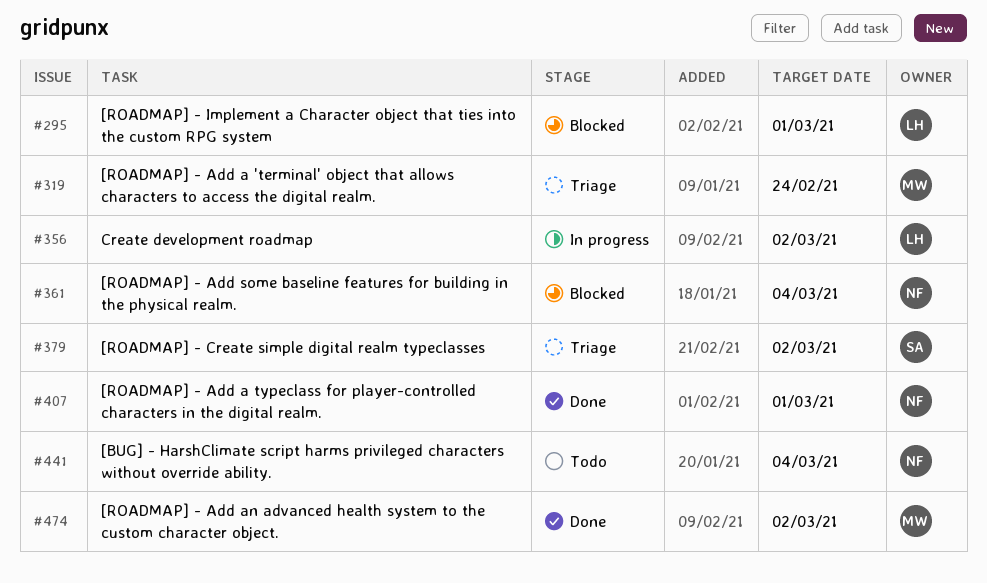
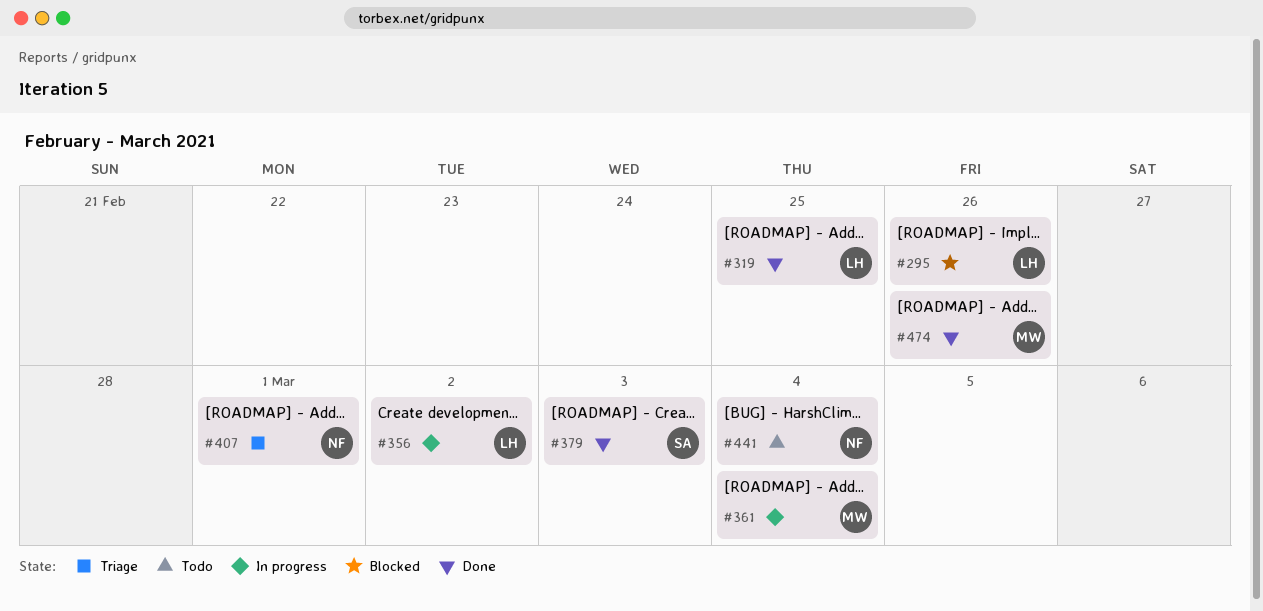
#295, due: Mar 1 -> Feb 26
#319, status: Triage -> Done
#319, owner: MW -> LH
#319, due: Feb 24 -> Feb 25
#361, status: Blocked -> In progress
#361, owner: NF -> MW
#379, status: Triage -> Done
#379, due: Mar 2 -> Mar 3
#407, status: Done -> Triage
#474, due: Mar 2 -> Feb 26

